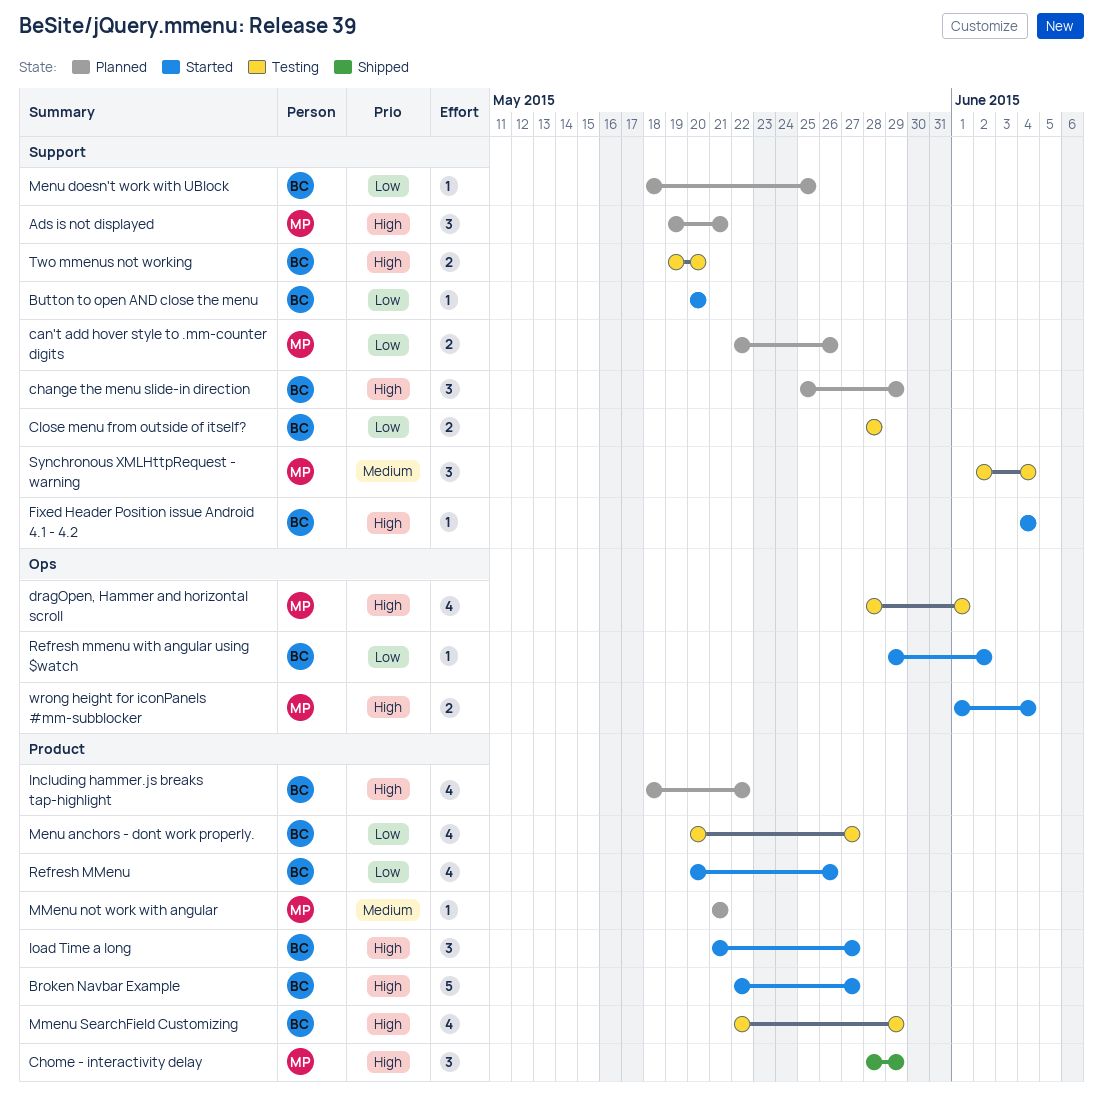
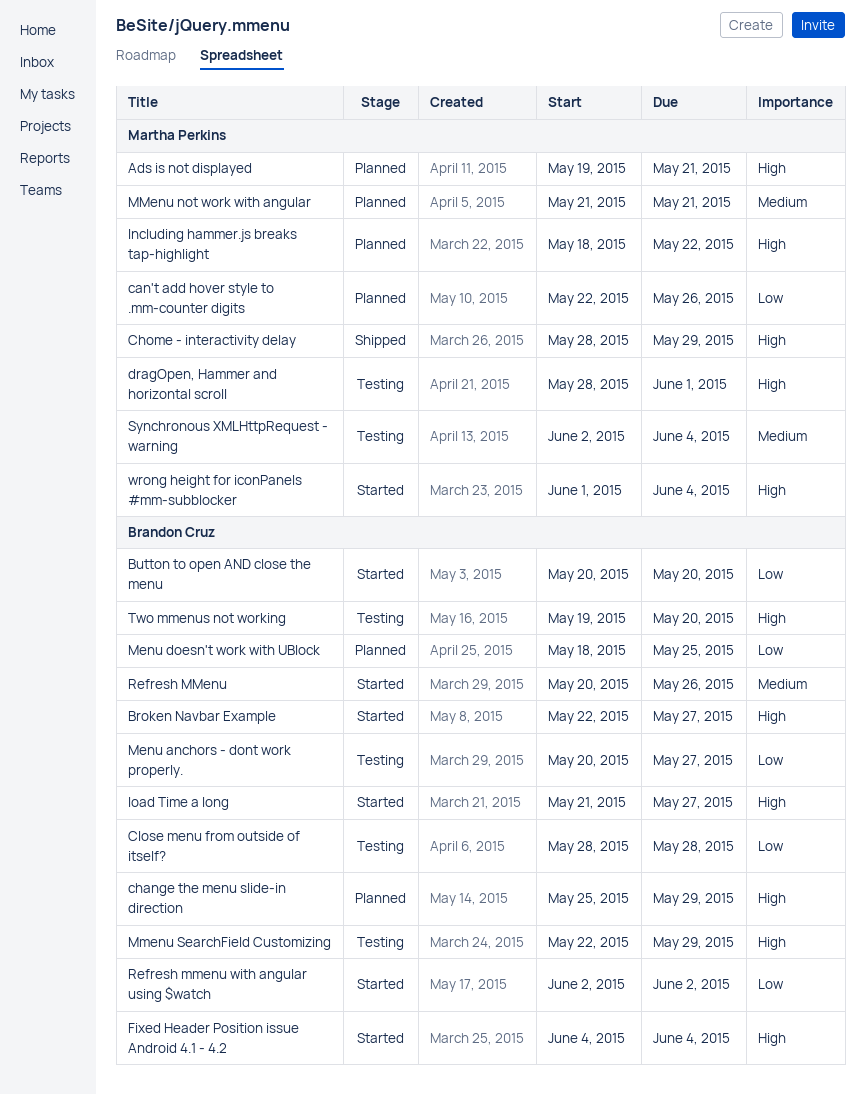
Including hammer.js breaks tap-highlight, owner: Brandon Cruz -> Martha Perkins
Refresh MMenu, priority: Low -> Medium
Refresh mmenu with angular using $watch, start: May 29 -> Jun 2

